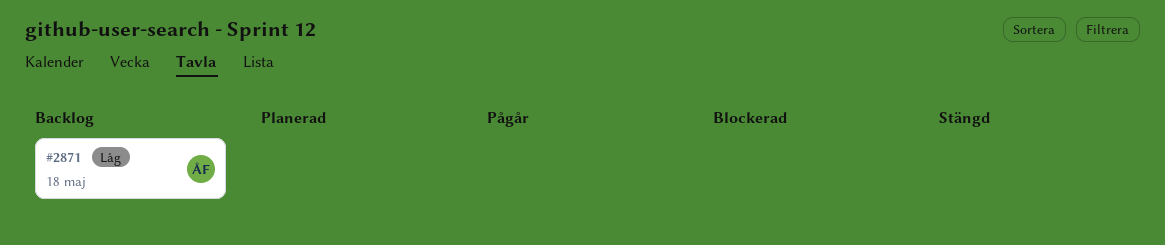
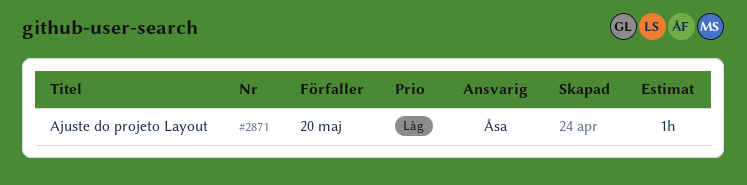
#2871, due: May 18 -> May 20

